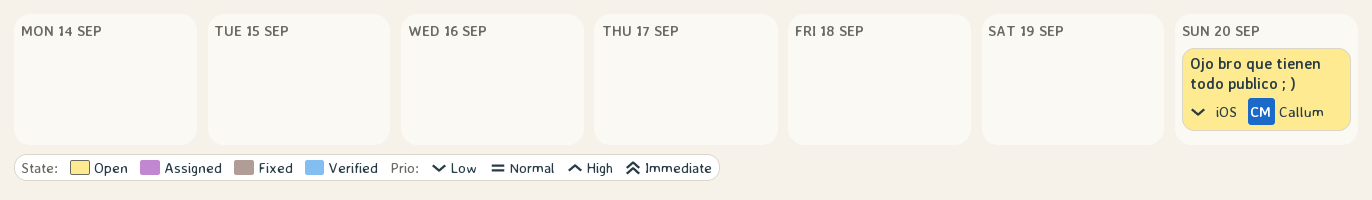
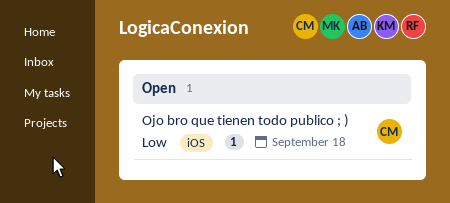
Ojo bro que tienen todo publico ; ), due: Sep 20 -> Sep 18

